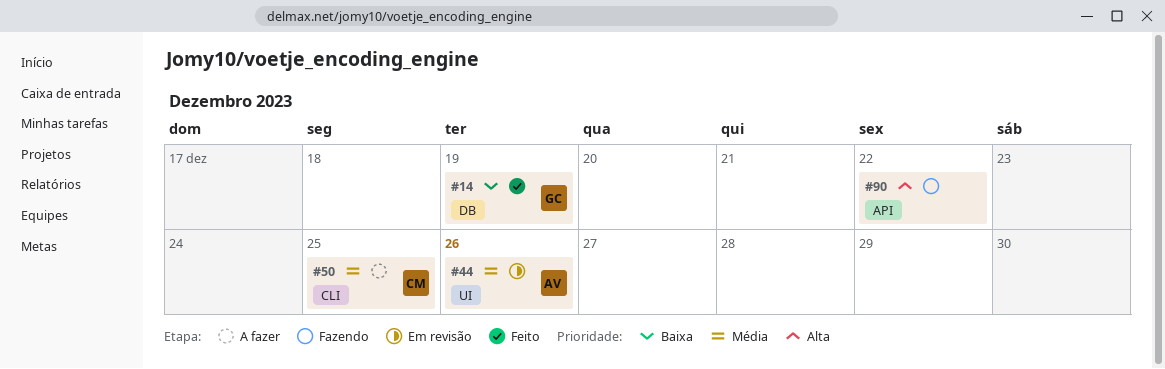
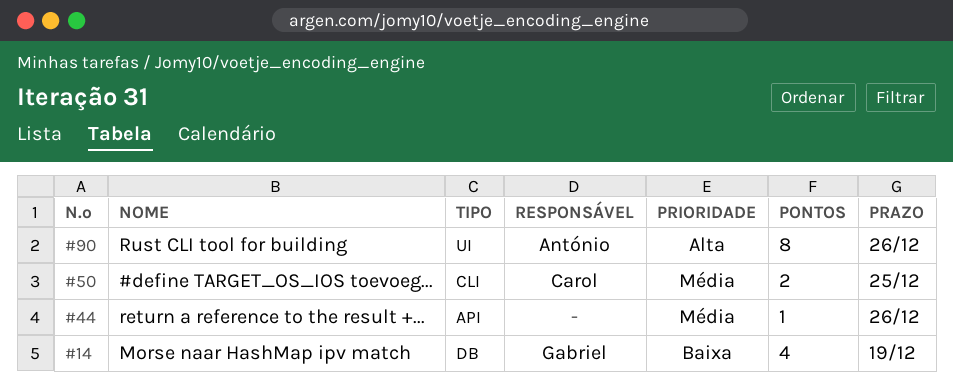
#44, owner: António -> none
#44, label: UI -> API
#90, owner: none -> António
#90, label: API -> UI
#90, due: Dec 22 -> Dec 26

